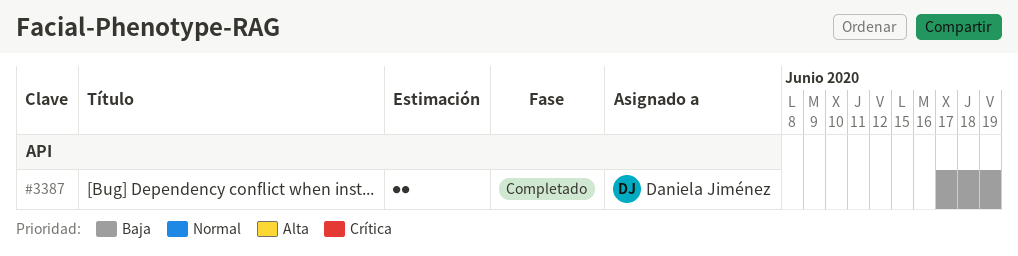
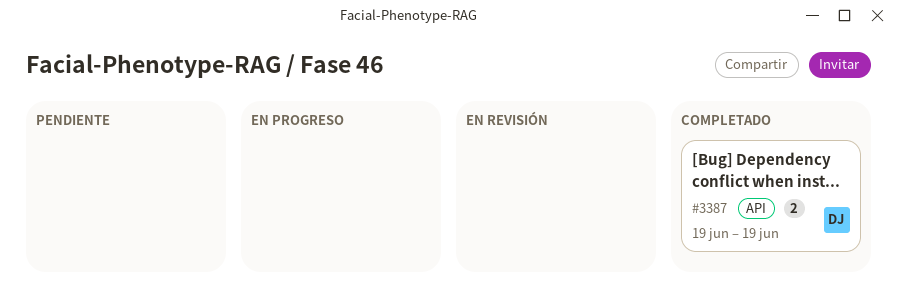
#3387, start: Jun 17 -> Jun 19

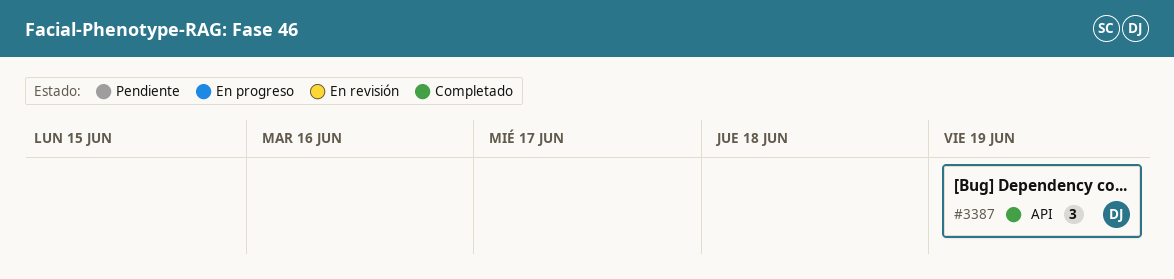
#3387, estimate: 2 -> 3

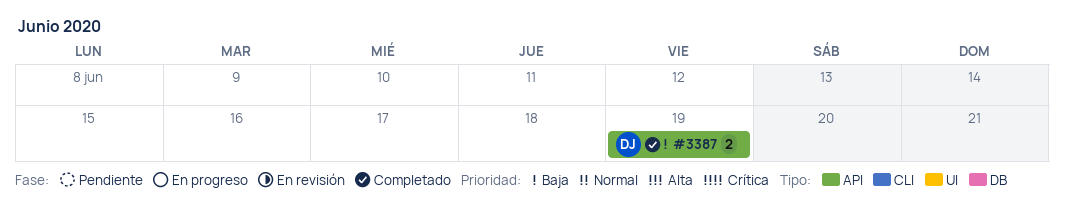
#3387, estimate: 3 -> 2

